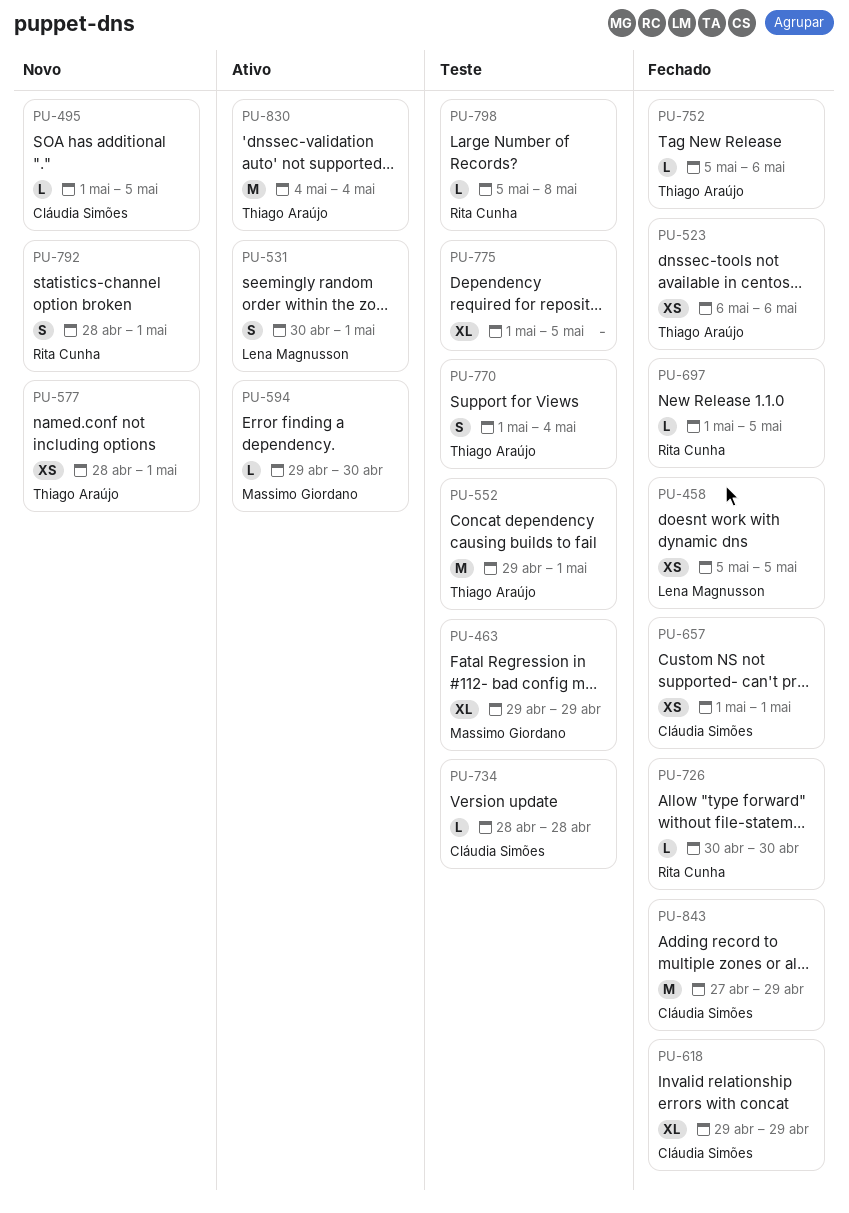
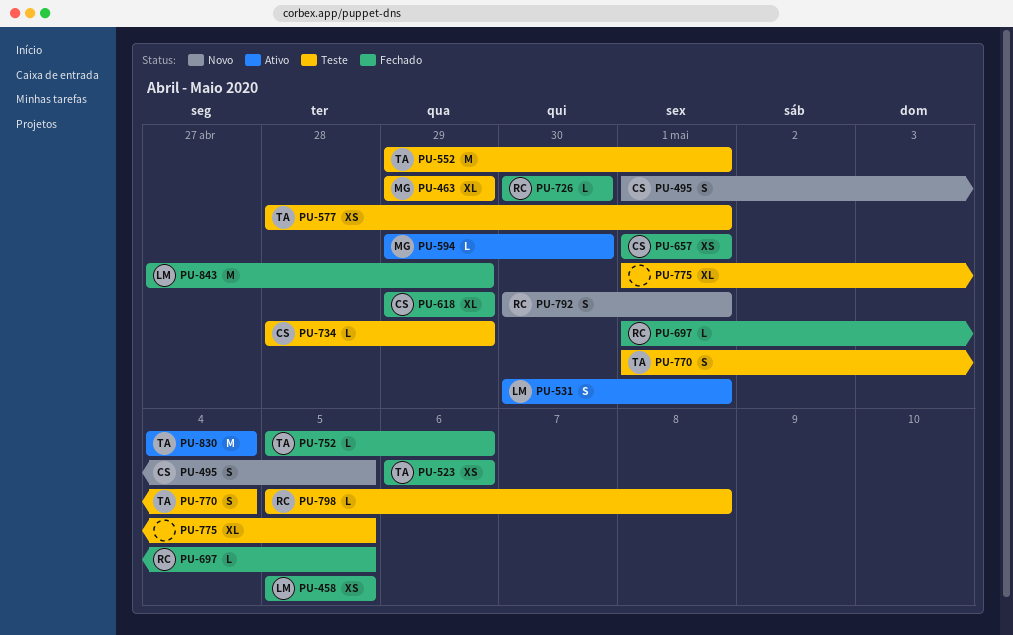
PU-495, estimate: L -> S
PU-577, status: Novo -> Teste
PU-734, due: Apr 28 -> Apr 29
PU-792, start: Apr 28 -> Apr 30
PU-843, owner: Cláudia Simões -> Lena Magnusson

